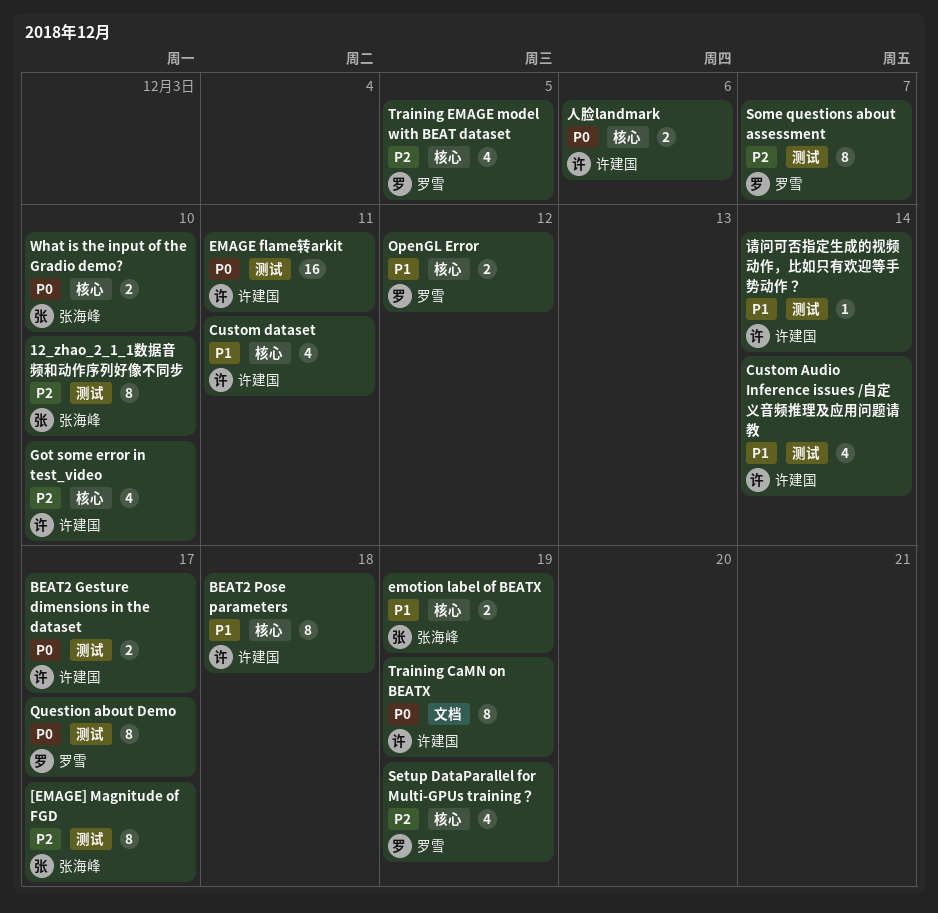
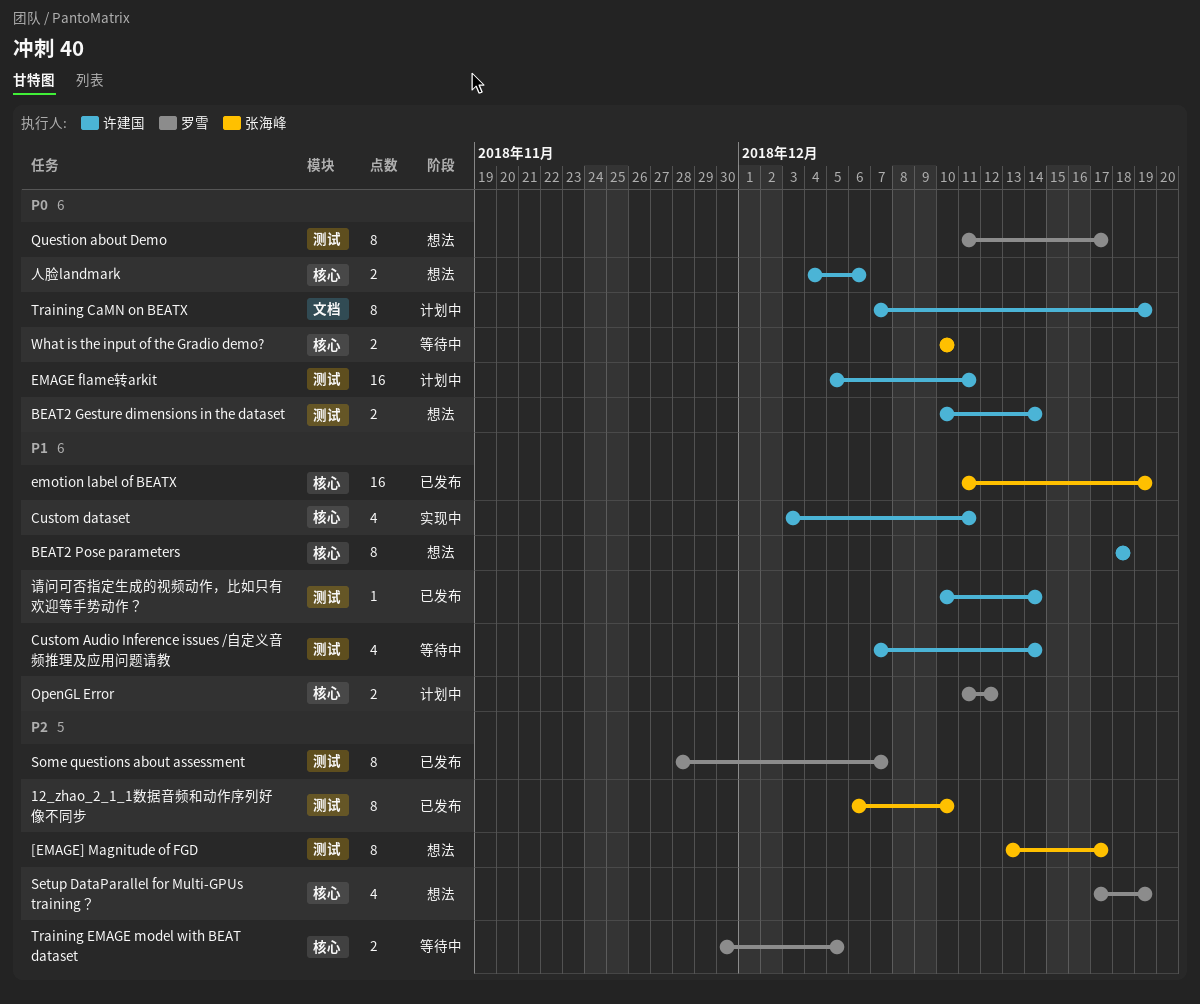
BEAT2 Gesture dimensions in the dataset, due: Dec 17 -> Dec 14
emotion label of BEATX, estimate: 2 -> 16
Got some error in test_video: present -> none
Training EMAGE model with BEAT dataset, estimate: 4 -> 2

